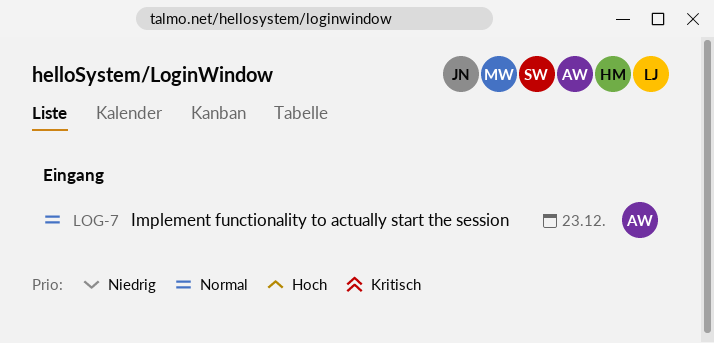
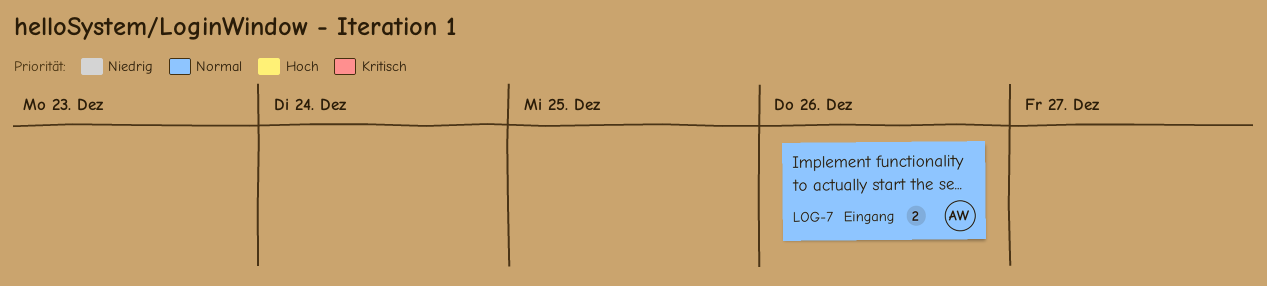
LOG-7, due: Dec 23 -> Dec 26

